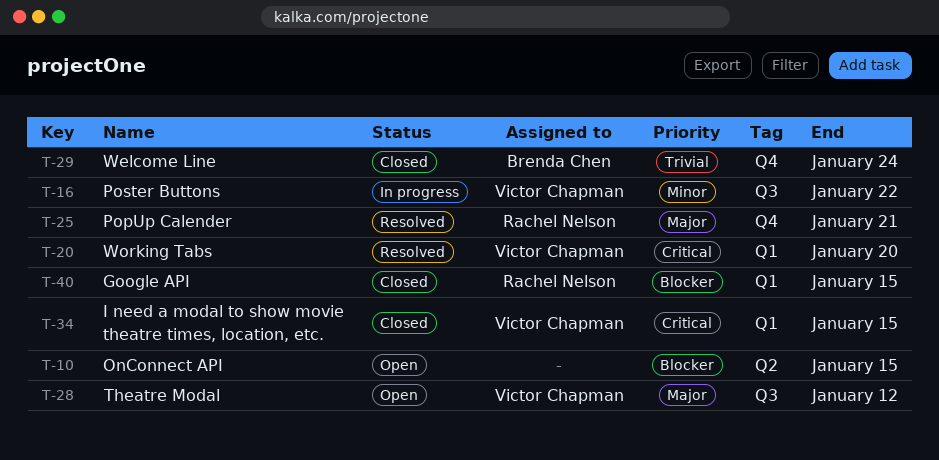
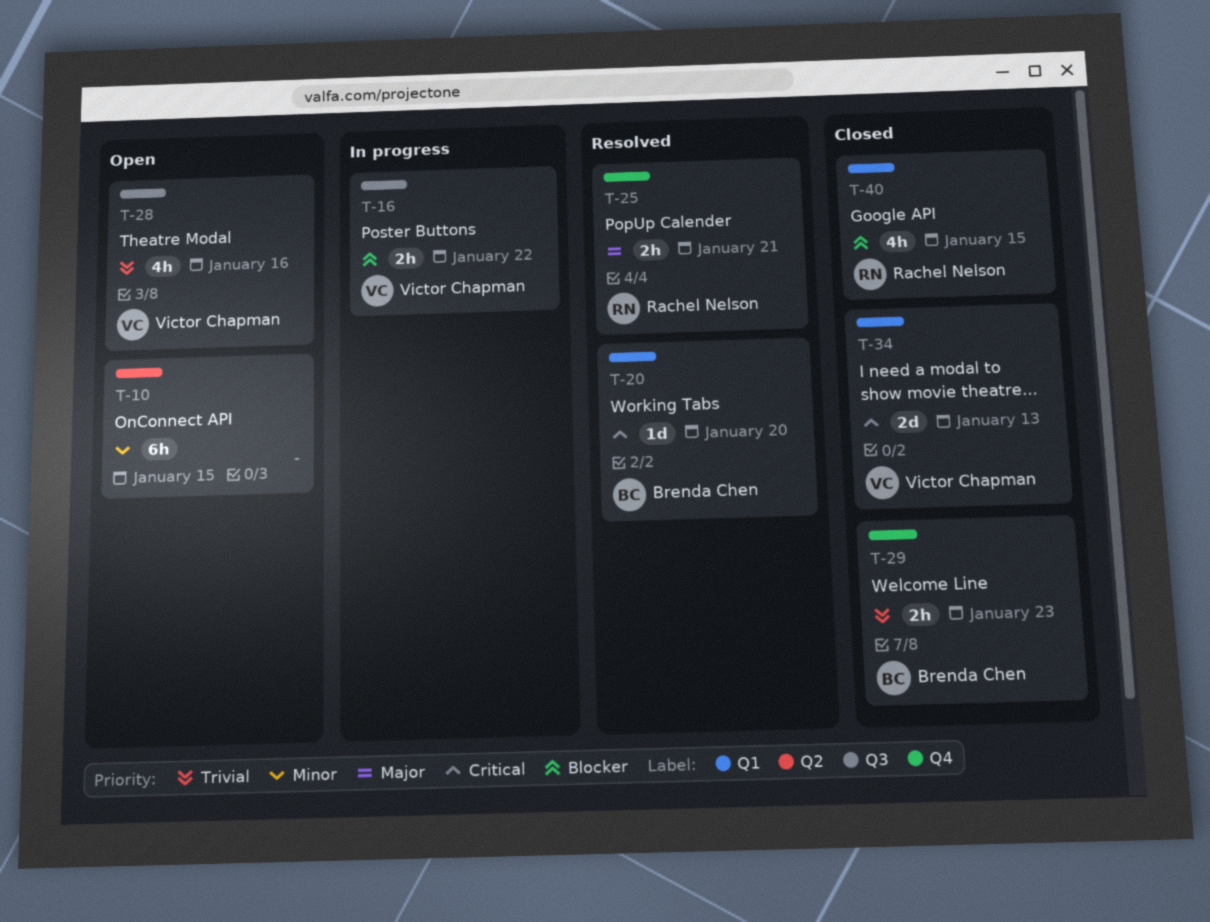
T-10, priority: Blocker -> Minor
T-16, priority: Minor -> Blocker
T-20, owner: Victor Chapman -> Brenda Chen
T-28, priority: Major -> Trivial
T-28, due: Jan 12 -> Jan 16
T-29, due: Jan 24 -> Jan 23
T-34, due: Jan 15 -> Jan 13

